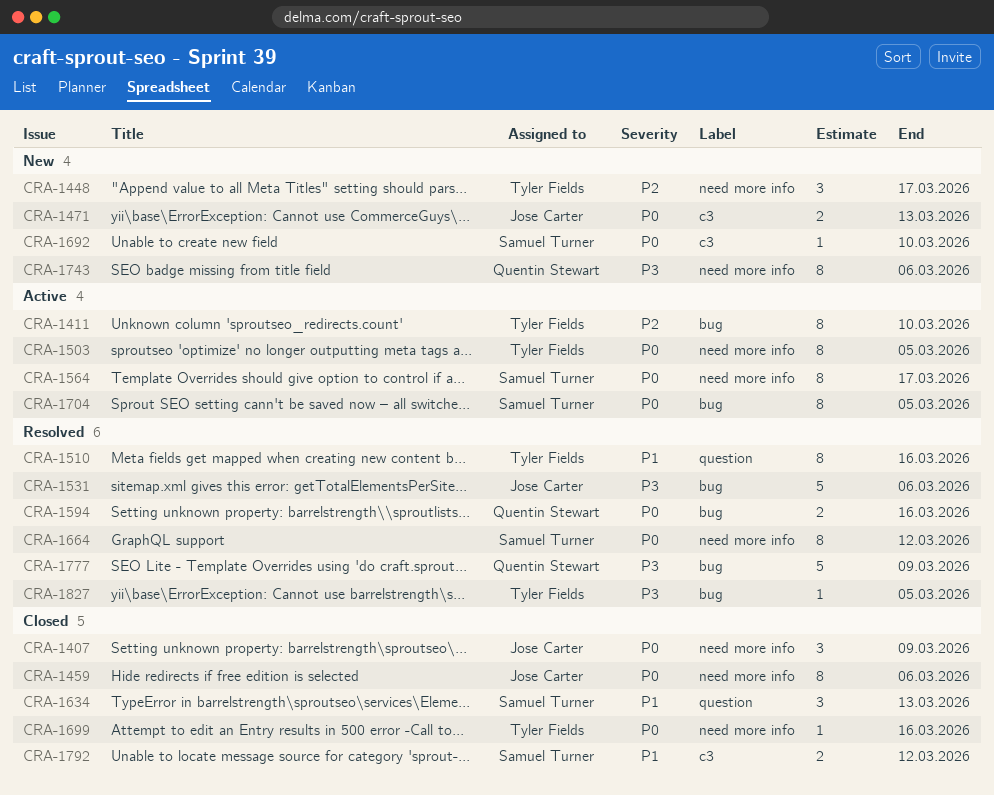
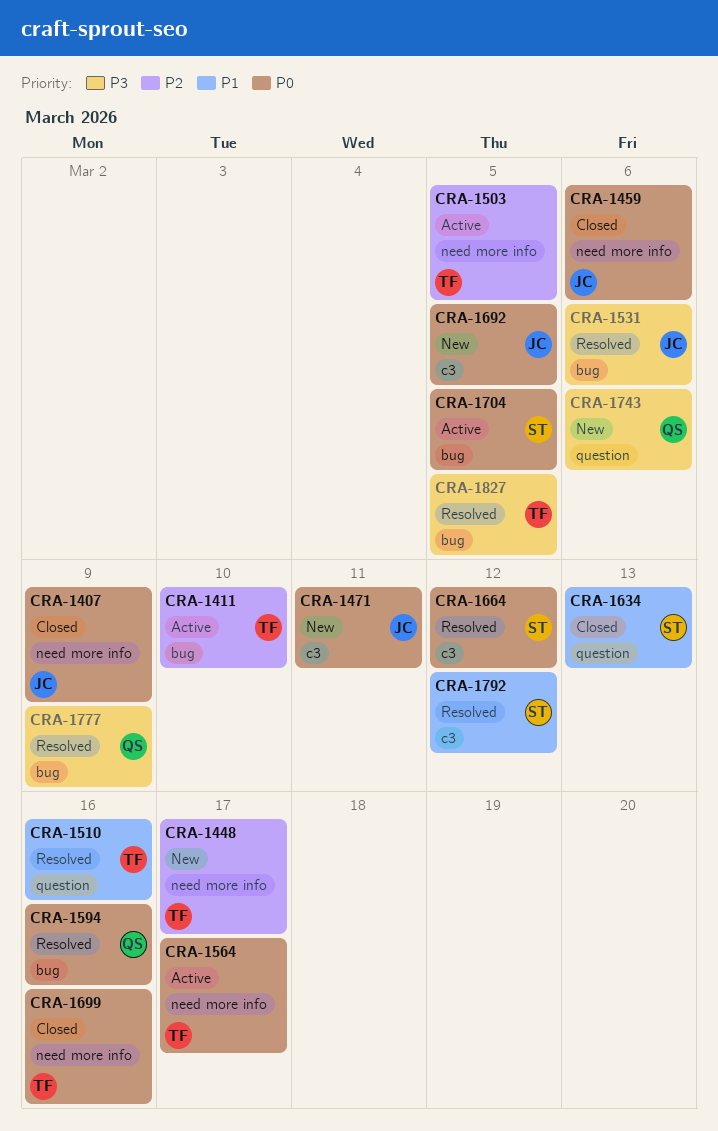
CRA-1471, due: Mar 13 -> Mar 11
CRA-1503, priority: P0 -> P2
CRA-1564, owner: Samuel Turner -> Tyler Fields
CRA-1664, label: need more info -> c3
CRA-1692, owner: Samuel Turner -> Jose Carter
CRA-1692, due: Mar 10 -> Mar 5
CRA-1743, label: need more info -> question
CRA-1792, status: Closed -> Resolved

